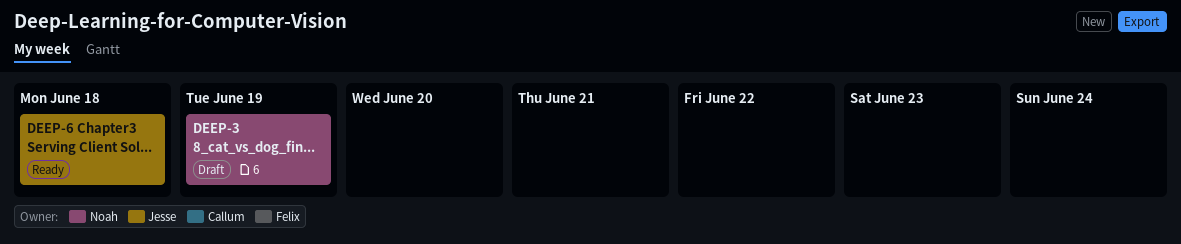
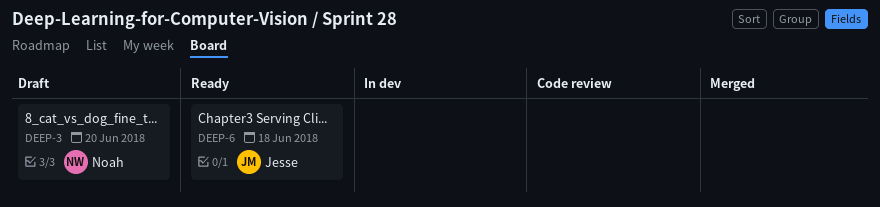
DEEP-3, due: Jun 19 -> Jun 20

